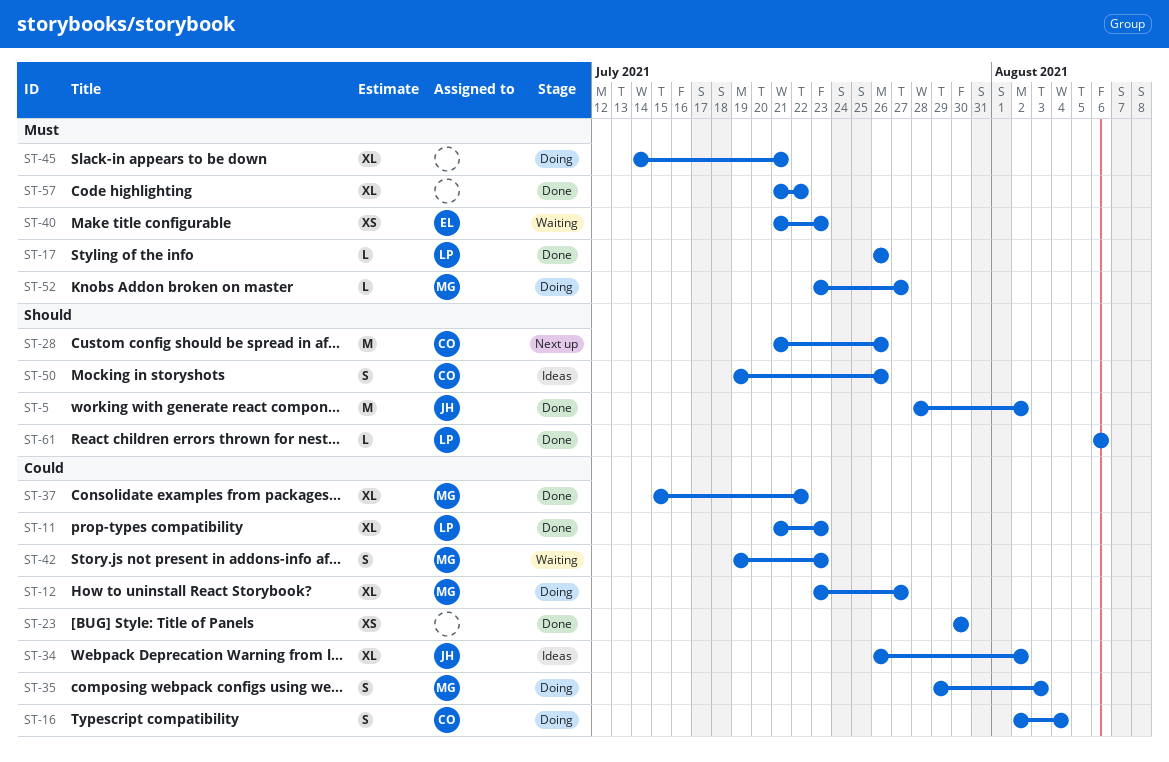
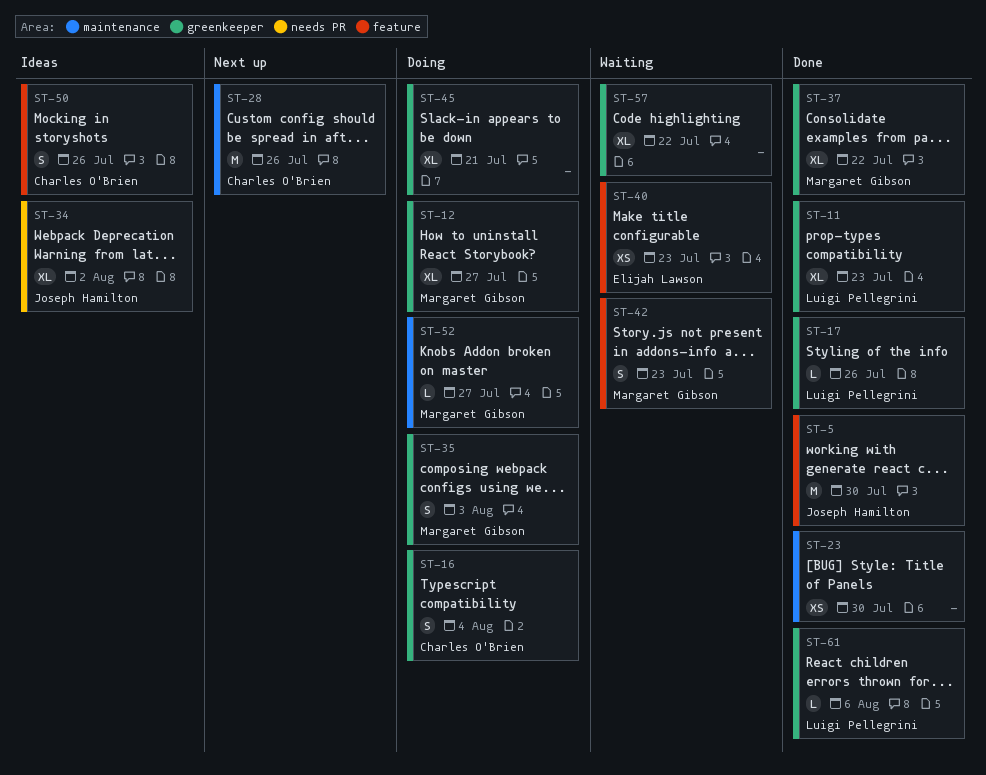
ST-5, due: Aug 2 -> Jul 30
ST-57, status: Done -> Waiting

